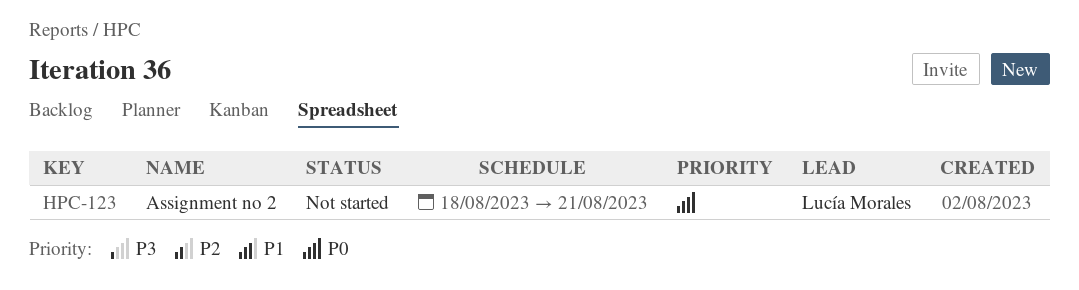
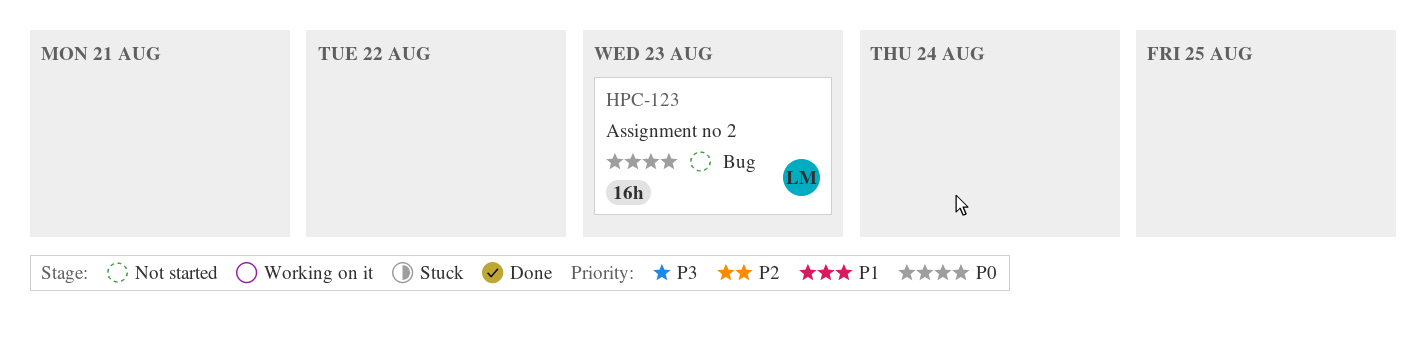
HPC-123, due: Aug 21 -> Aug 23

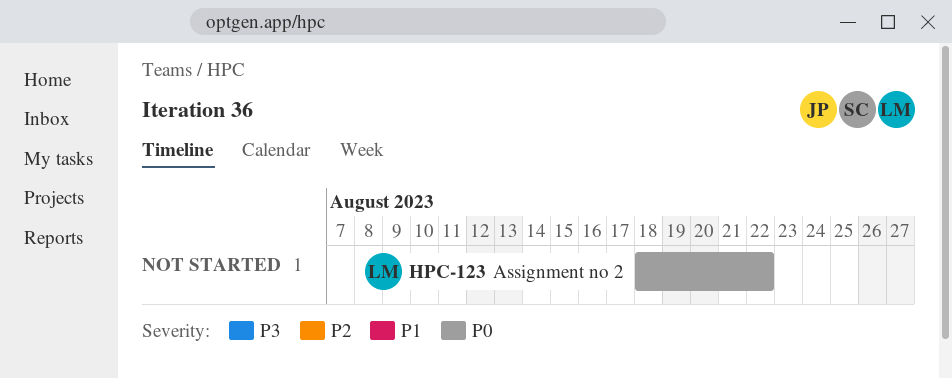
HPC-123, due: Aug 23 -> Aug 22

